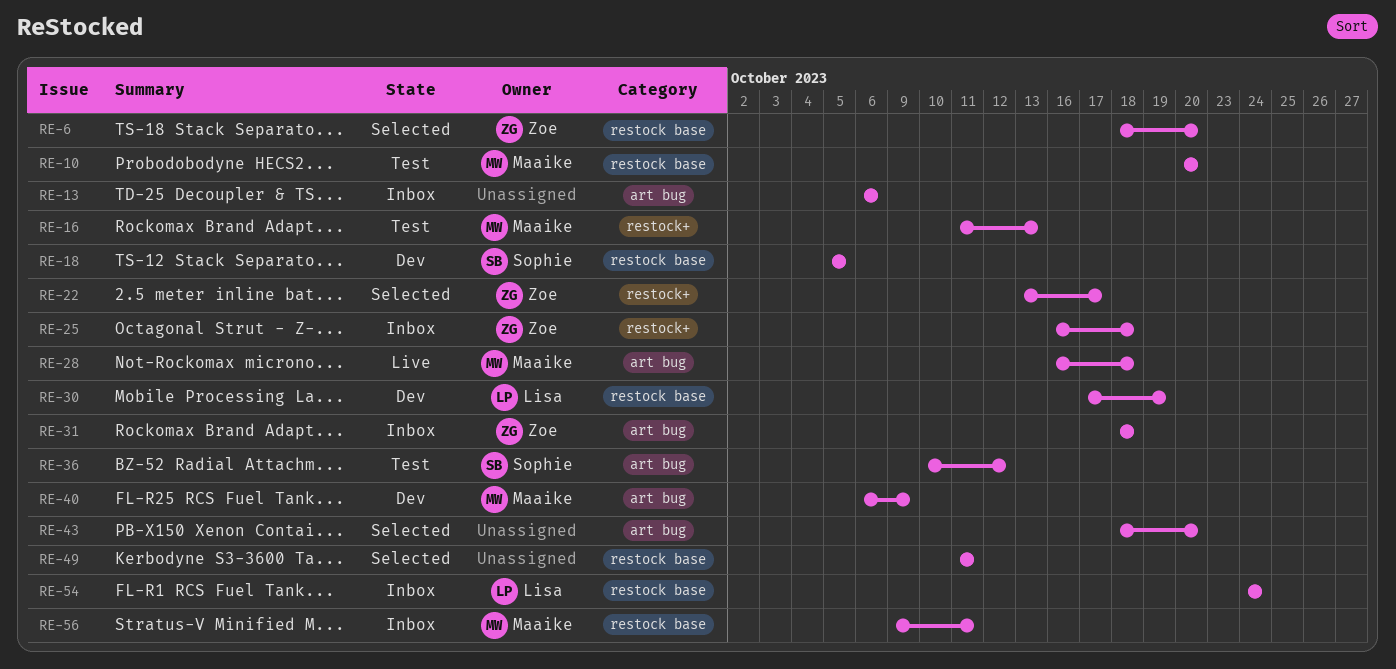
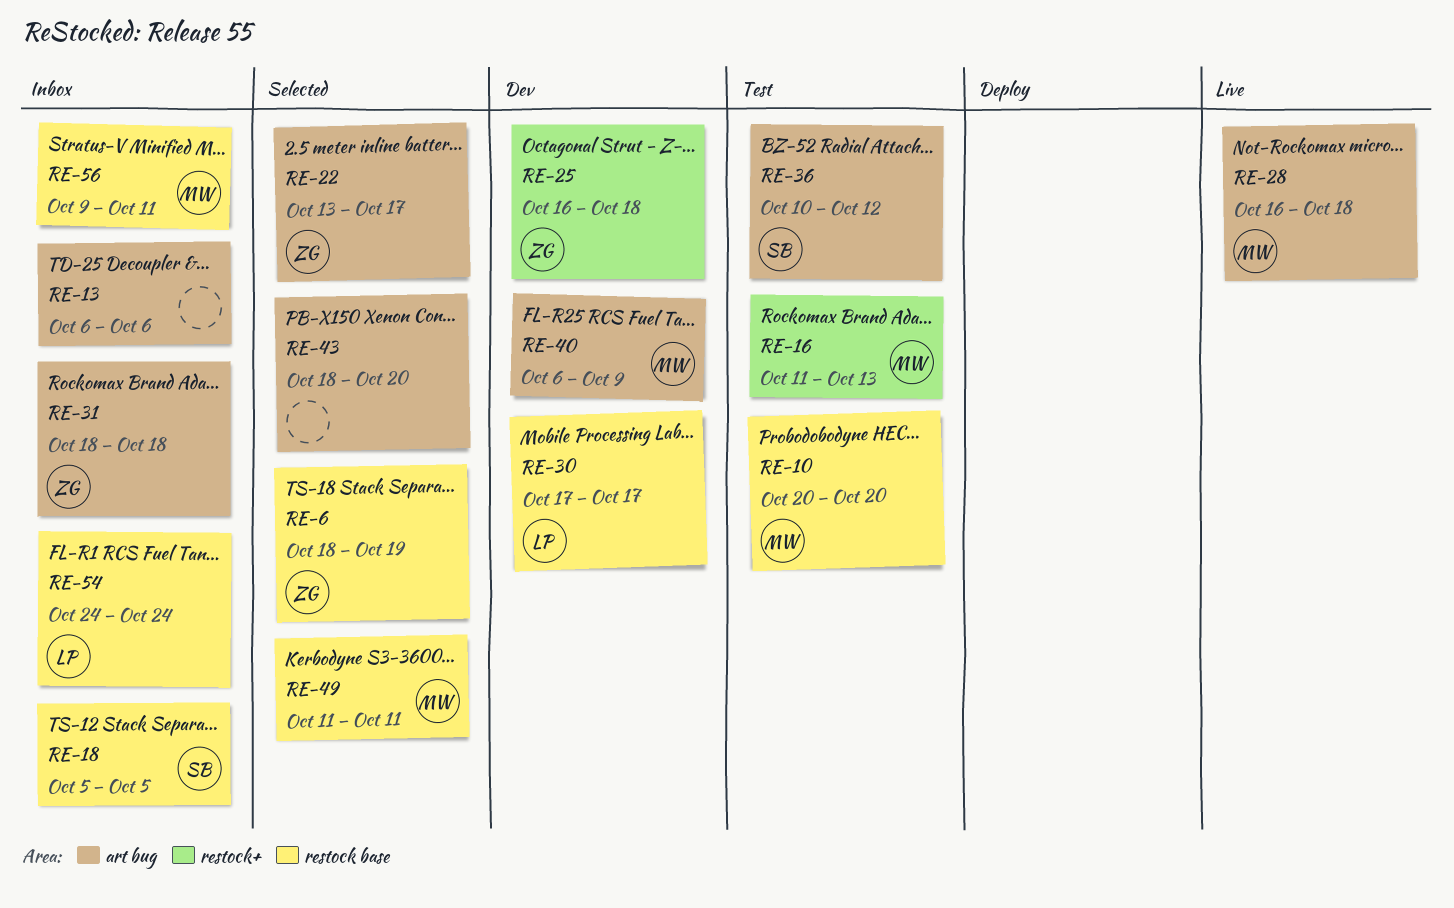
RE-6, due: Oct 20 -> Oct 19
RE-18, status: Dev -> Inbox
RE-22, label: restock+ -> art bug
RE-25, status: Inbox -> Dev
RE-30, due: Oct 19 -> Oct 17
RE-49, owner: none -> Maaike

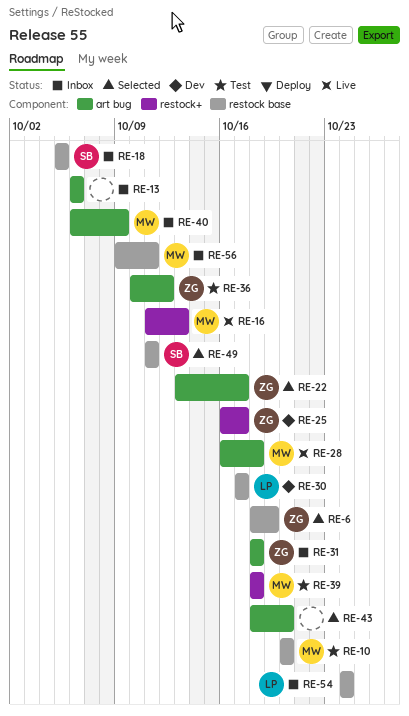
RE-16, status: Test -> Live
RE-25, due: Oct 18 -> Oct 17
RE-36, owner: SB -> ZG
RE-39: none -> present
RE-40, status: Dev -> Inbox
RE-49, owner: MW -> SB

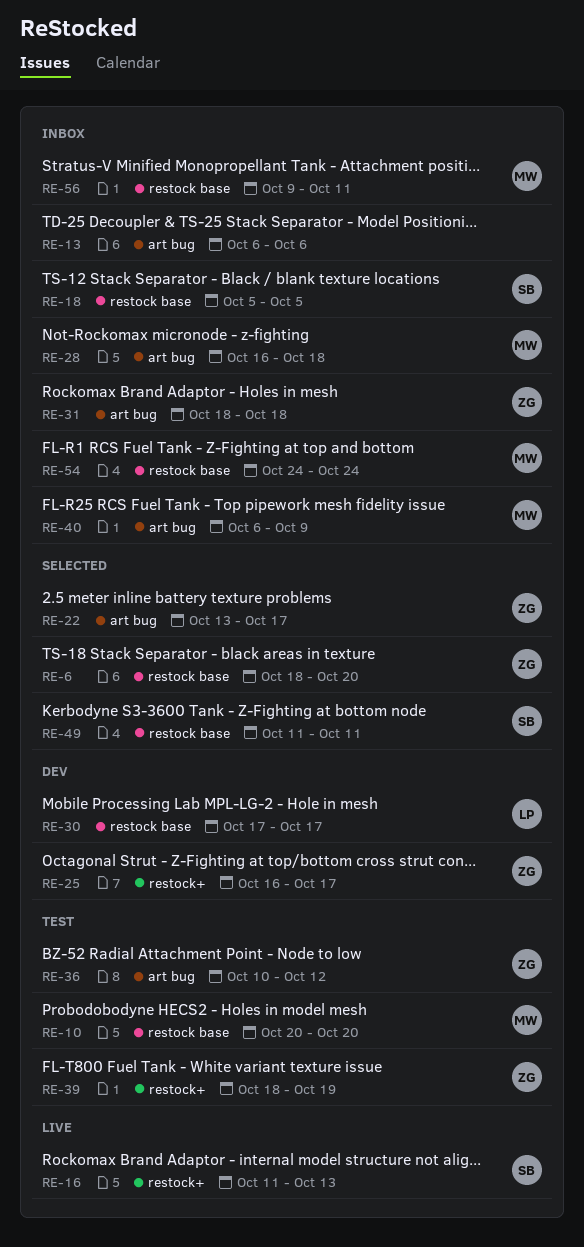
RE-6, due: Oct 19 -> Oct 20
RE-16, owner: MW -> SB
RE-28, status: Live -> Inbox
RE-39, owner: MW -> ZG
RE-39, due: Oct 18 -> Oct 19
RE-43: present -> none
RE-54, owner: LP -> MW

